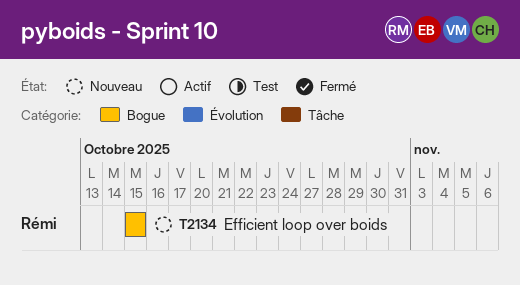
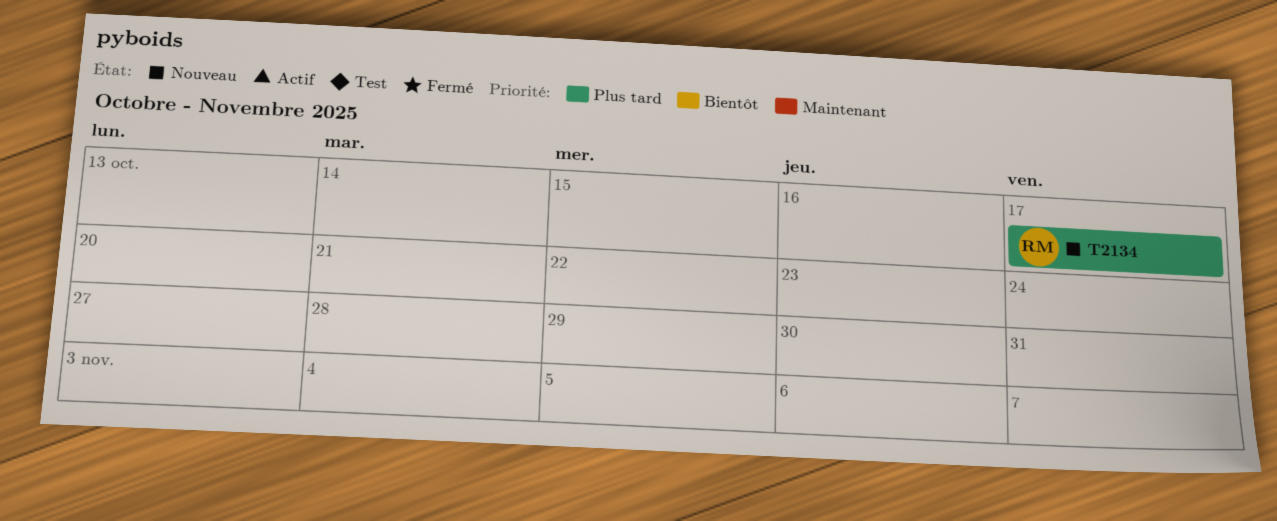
T2134, start: Oct 15 -> Oct 17
T2134, due: Oct 15 -> Oct 17

